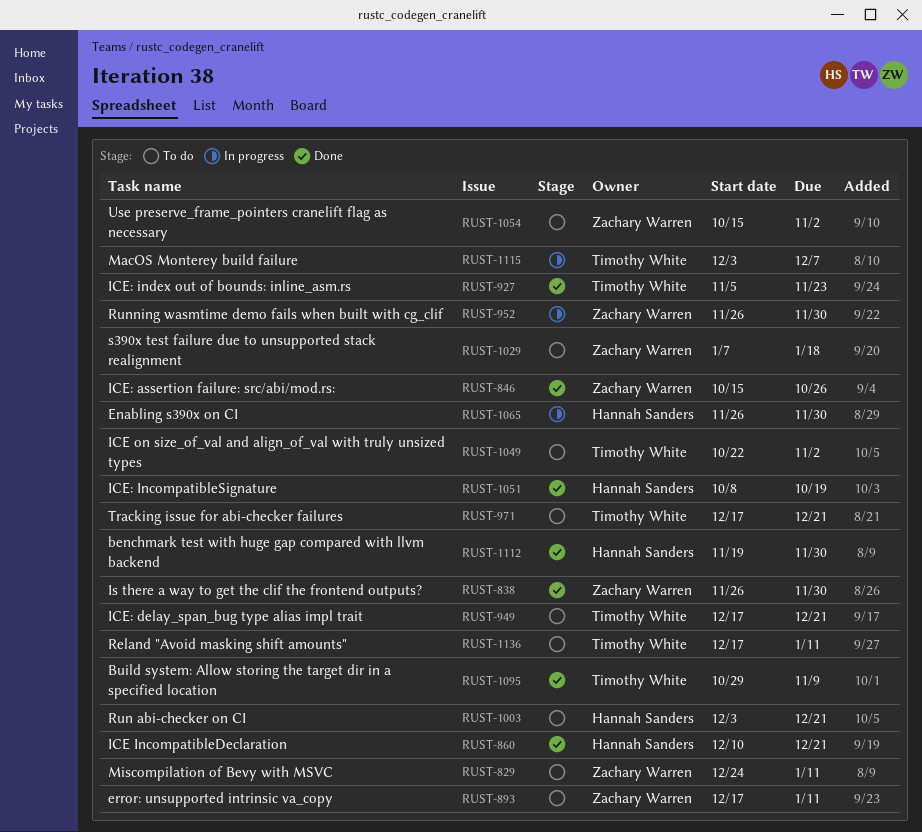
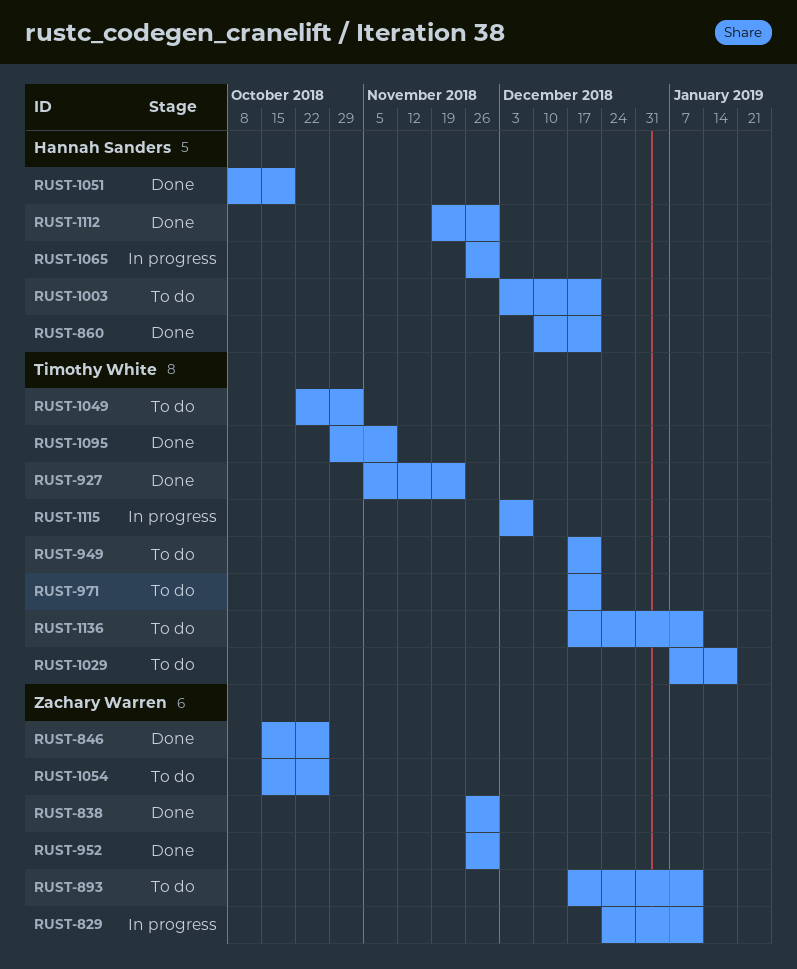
RUST-829, status: To do -> In progress
RUST-952, status: In progress -> Done
RUST-1029, owner: Zachary Warren -> Timothy White
RUST-1054, due: Nov 2 -> Oct 26

